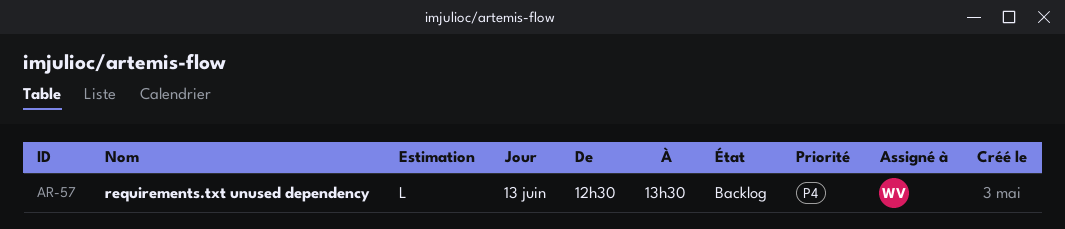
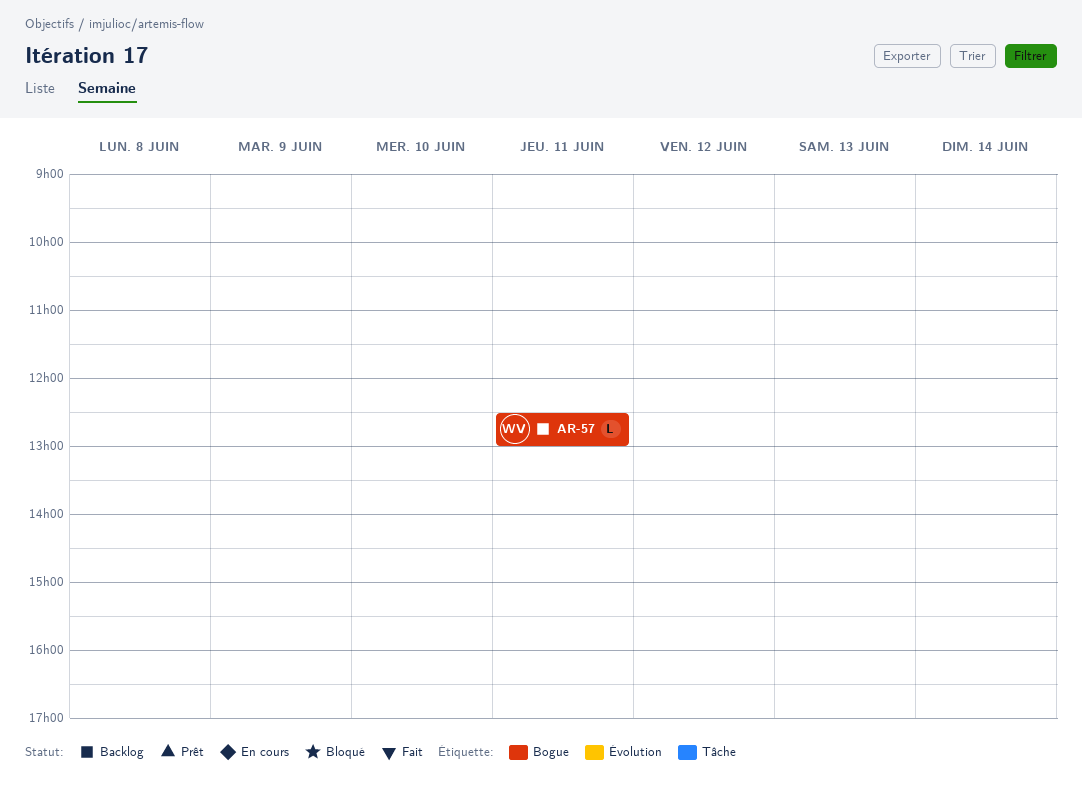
AR-57, day: Jun 13 -> Jun 11
AR-57, ends: 13:30 -> 13:00

